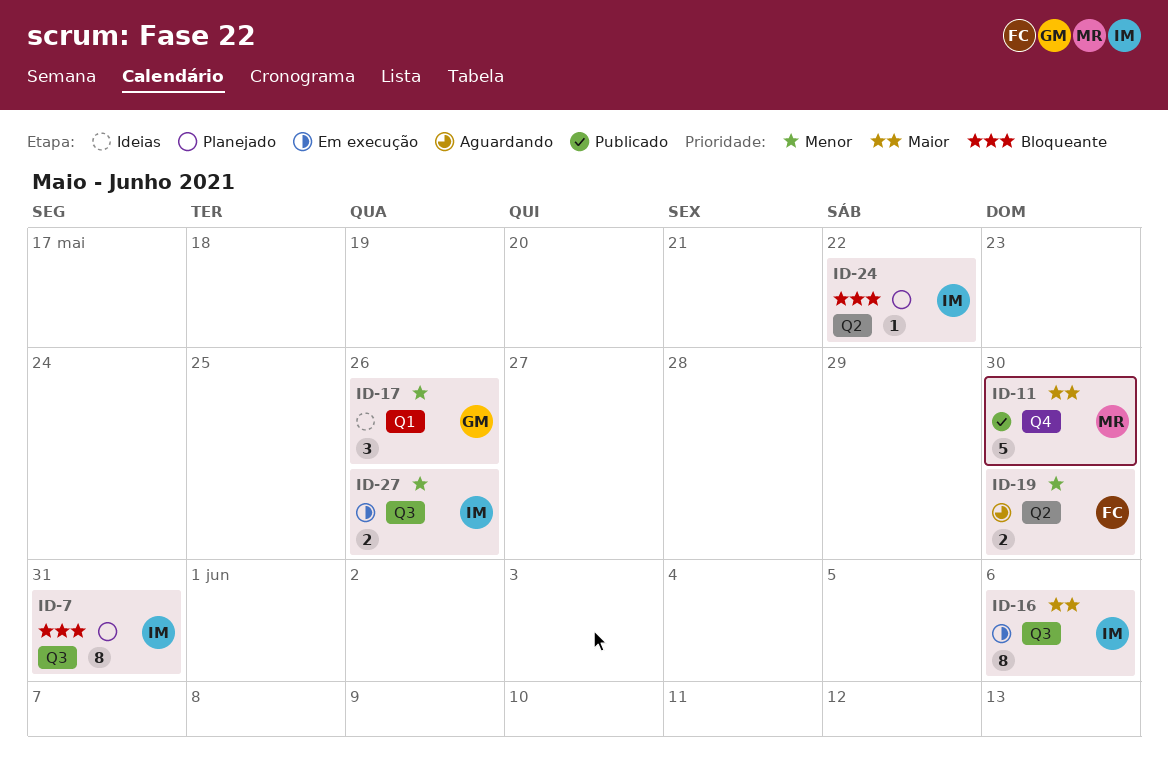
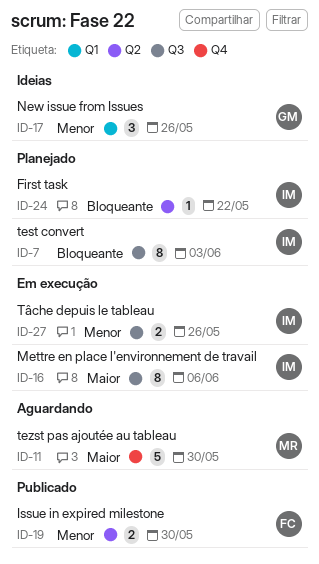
ID-7, due: May 31 -> Jun 3
ID-11, status: Publicado -> Aguardando
ID-19, status: Aguardando -> Publicado

